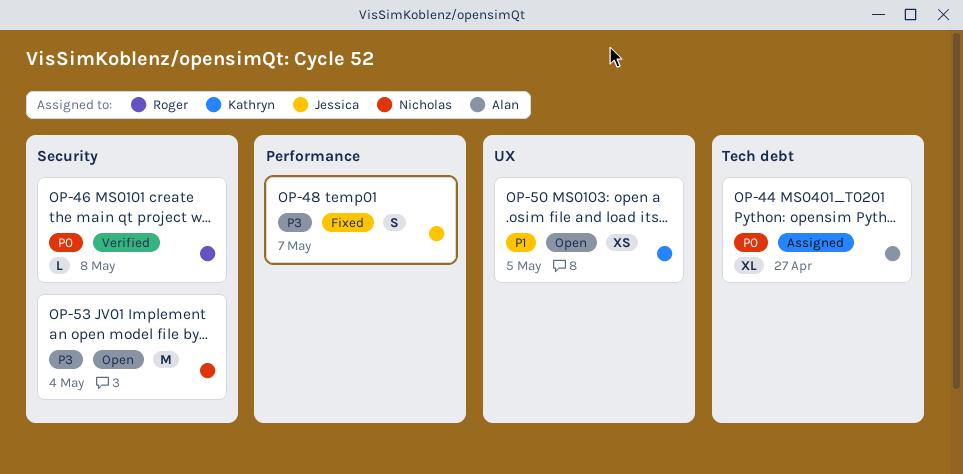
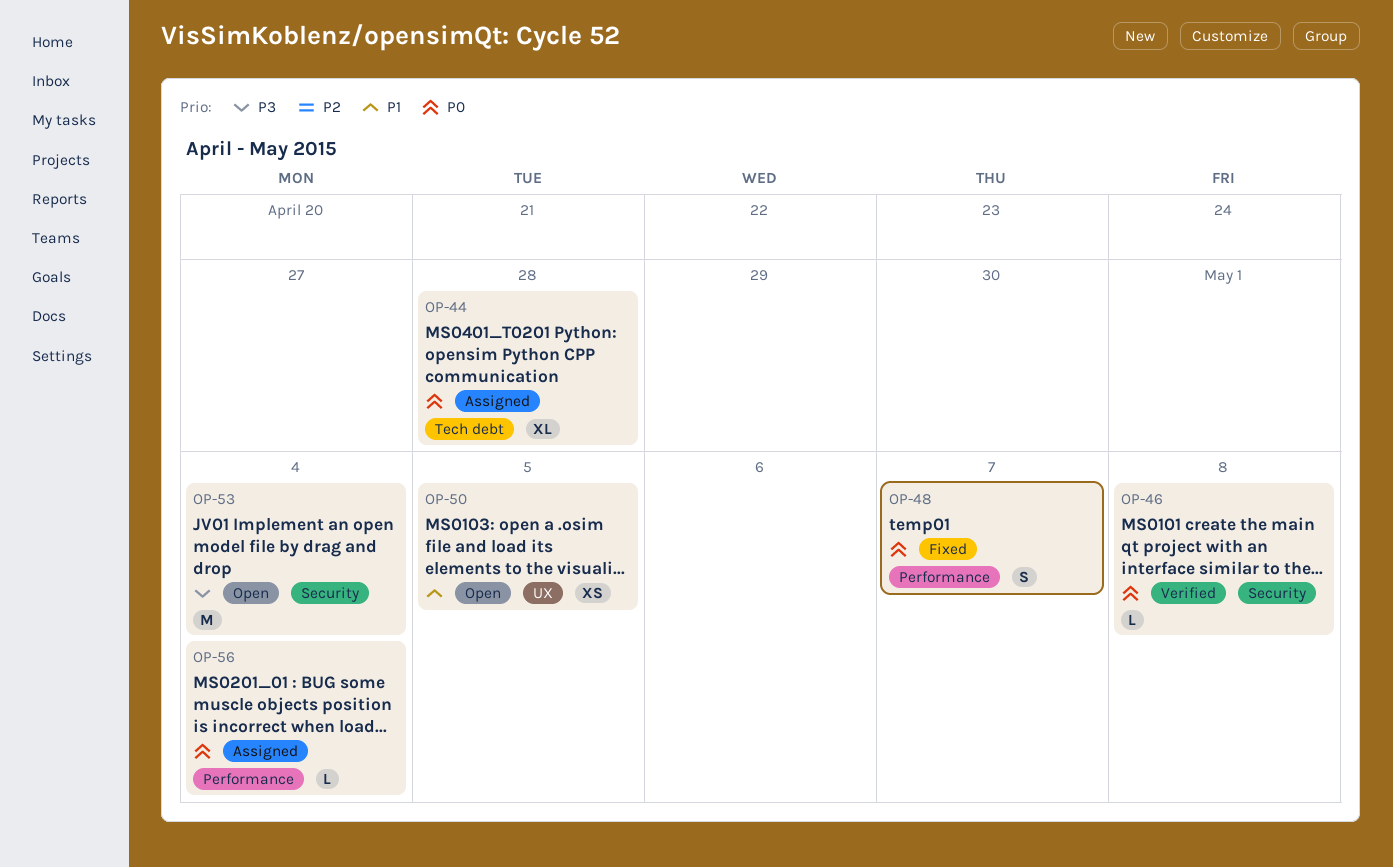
OP-44, due: Apr 27 -> Apr 28
OP-48, priority: P3 -> P0
OP-56: none -> present

